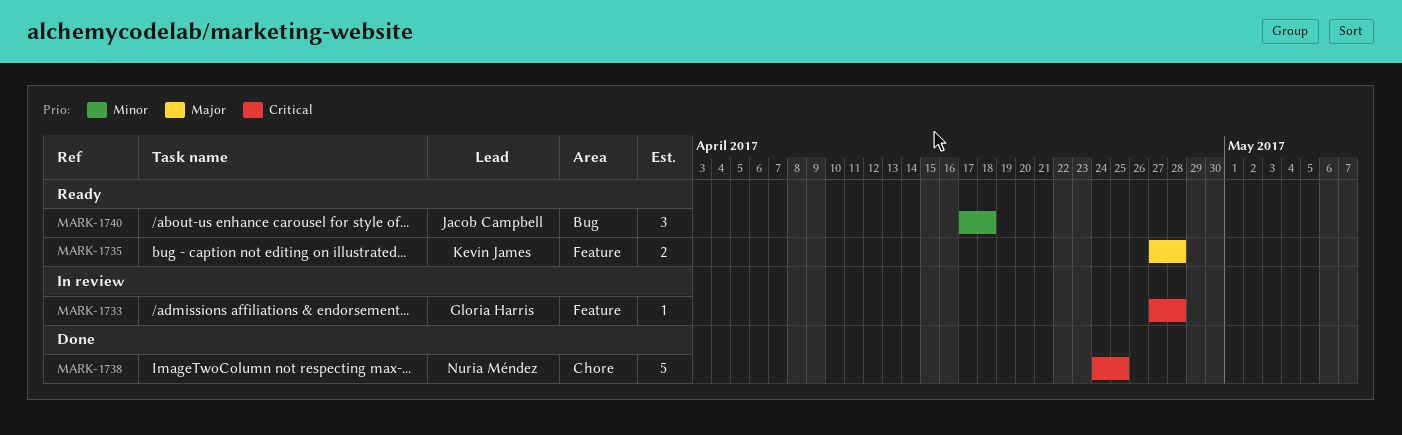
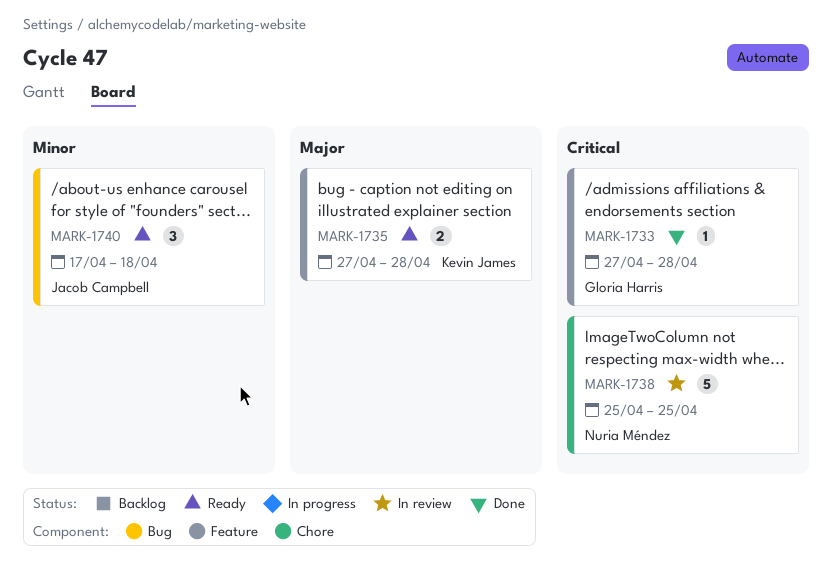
MARK-1733, status: In review -> Done
MARK-1738, status: Done -> In review
MARK-1738, start: Apr 24 -> Apr 25

